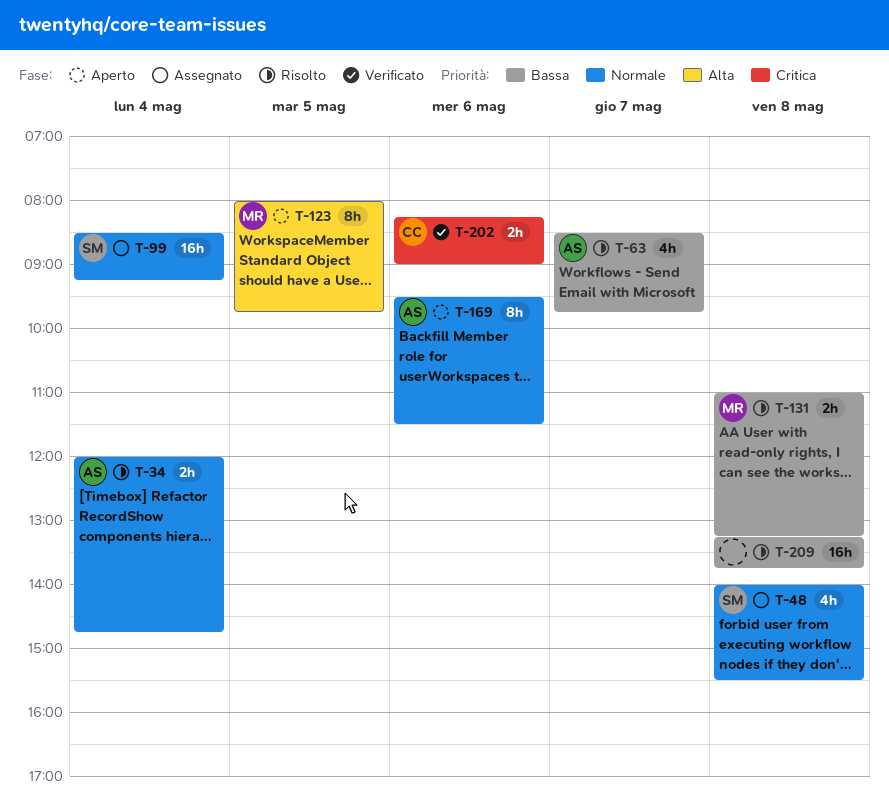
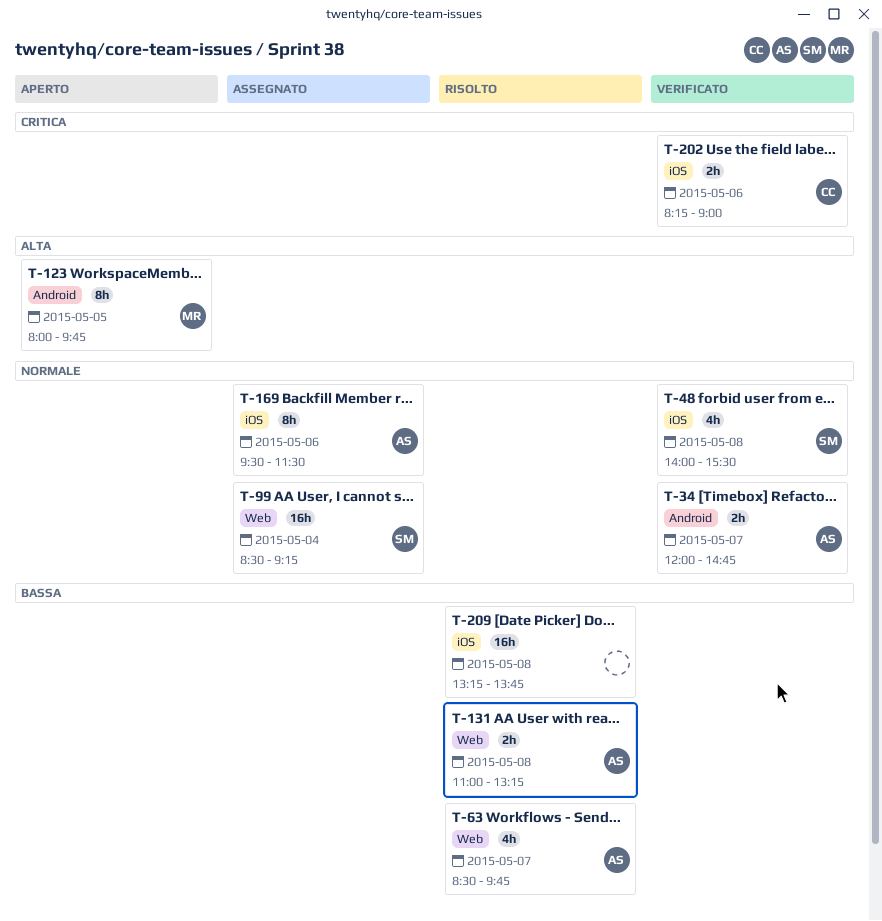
T-34, status: Risolto -> Verificato
T-34, day: May 4 -> May 7
T-48, status: Assegnato -> Verificato
T-131, owner: MR -> AS
T-169, status: Aperto -> Assegnato

